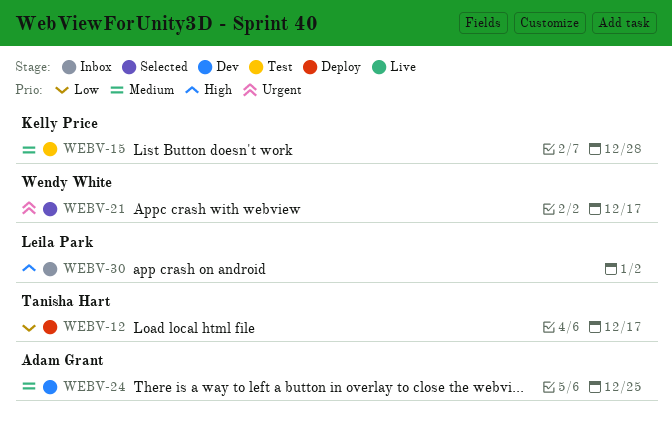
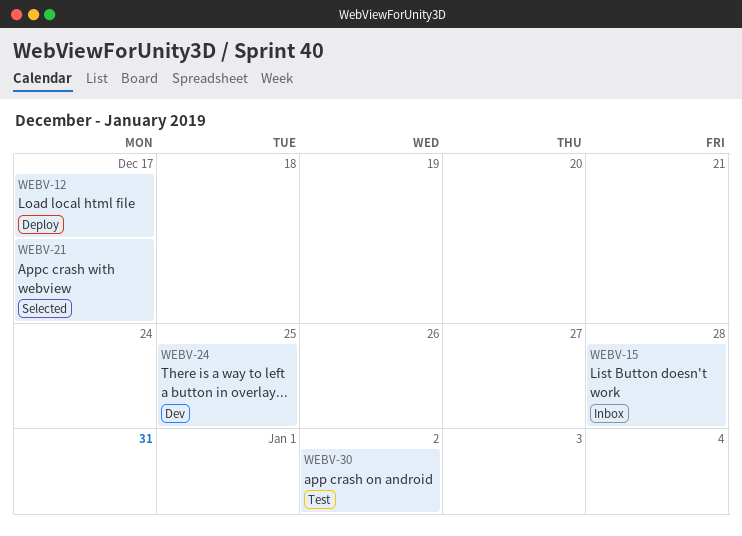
WEBV-15, status: Test -> Inbox
WEBV-30, status: Inbox -> Test

